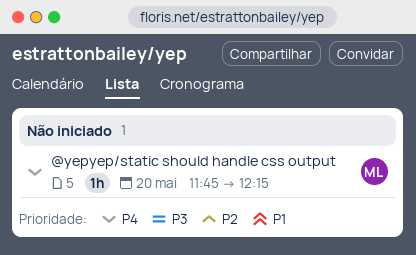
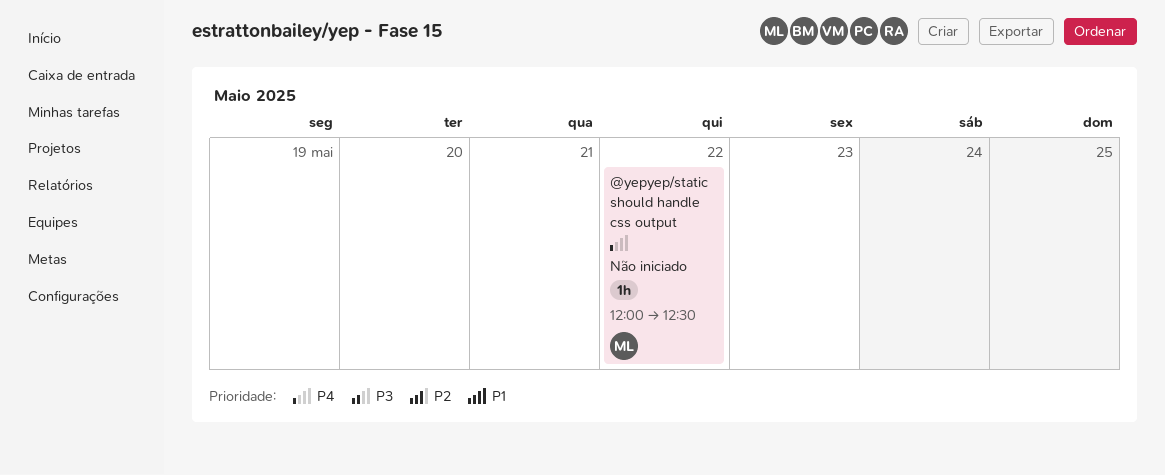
@yepyep/static should handle css output, day: May 20 -> May 22
@yepyep/static should handle css output, begins: 11:45 -> 12:00
@yepyep/static should handle css output, ends: 12:15 -> 12:30

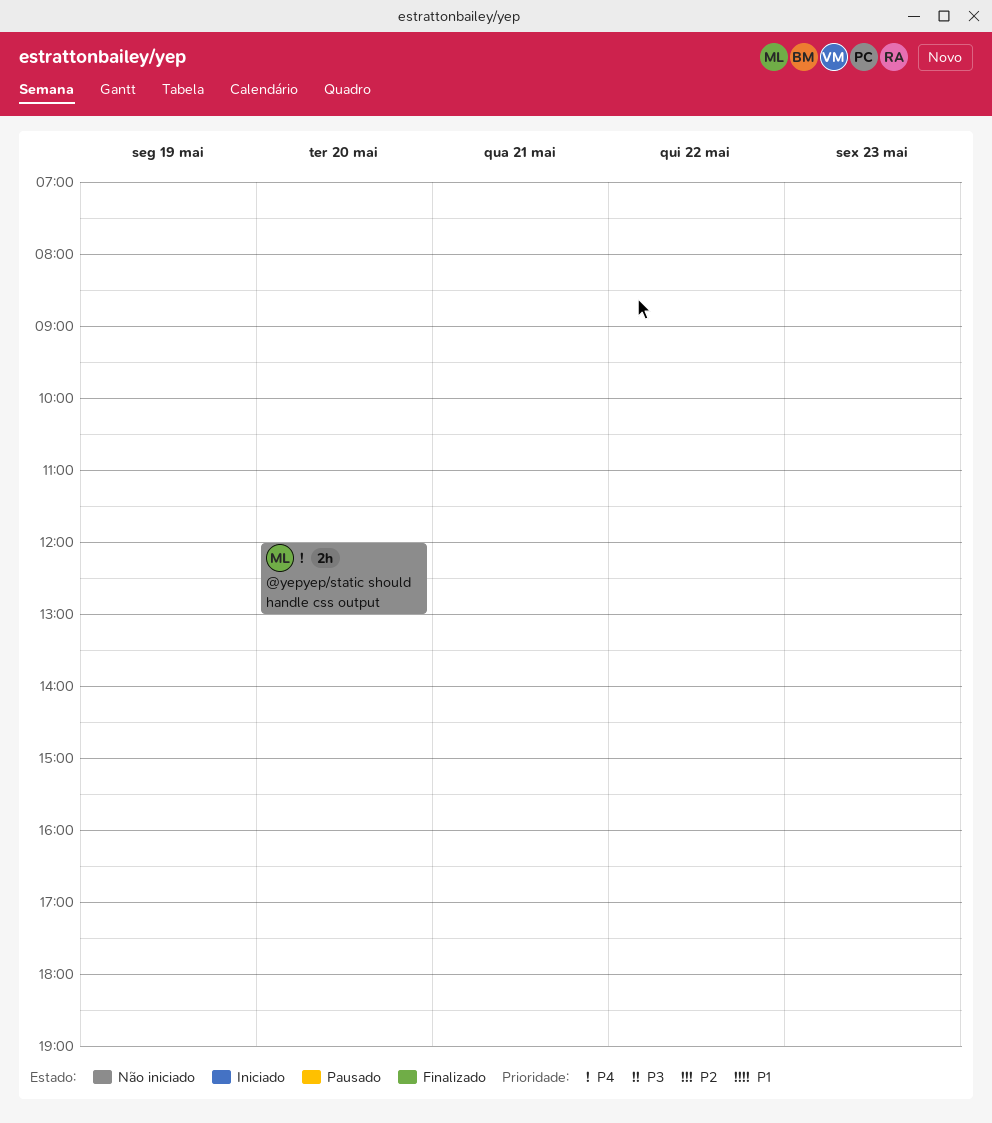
@yepyep/static should handle css output, estimate: 1h -> 2h
@yepyep/static should handle css output, day: May 22 -> May 20
@yepyep/static should handle css output, ends: 12:30 -> 13:00

